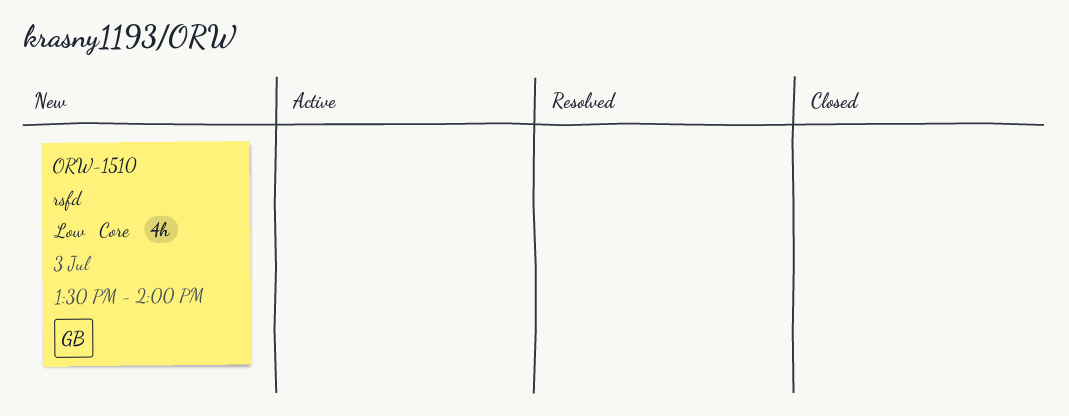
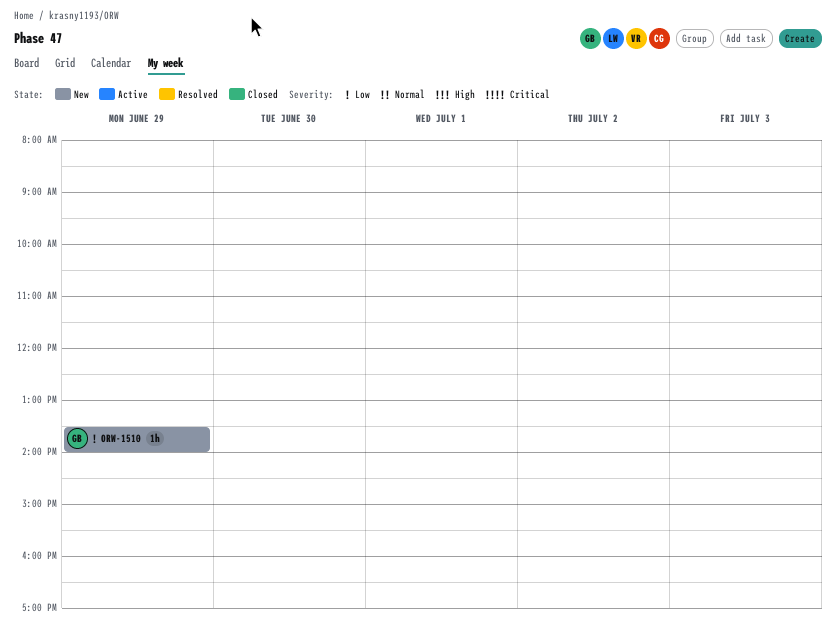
ORW-1510, estimate: 4h -> 1h
ORW-1510, day: Jul 3 -> Jun 29

